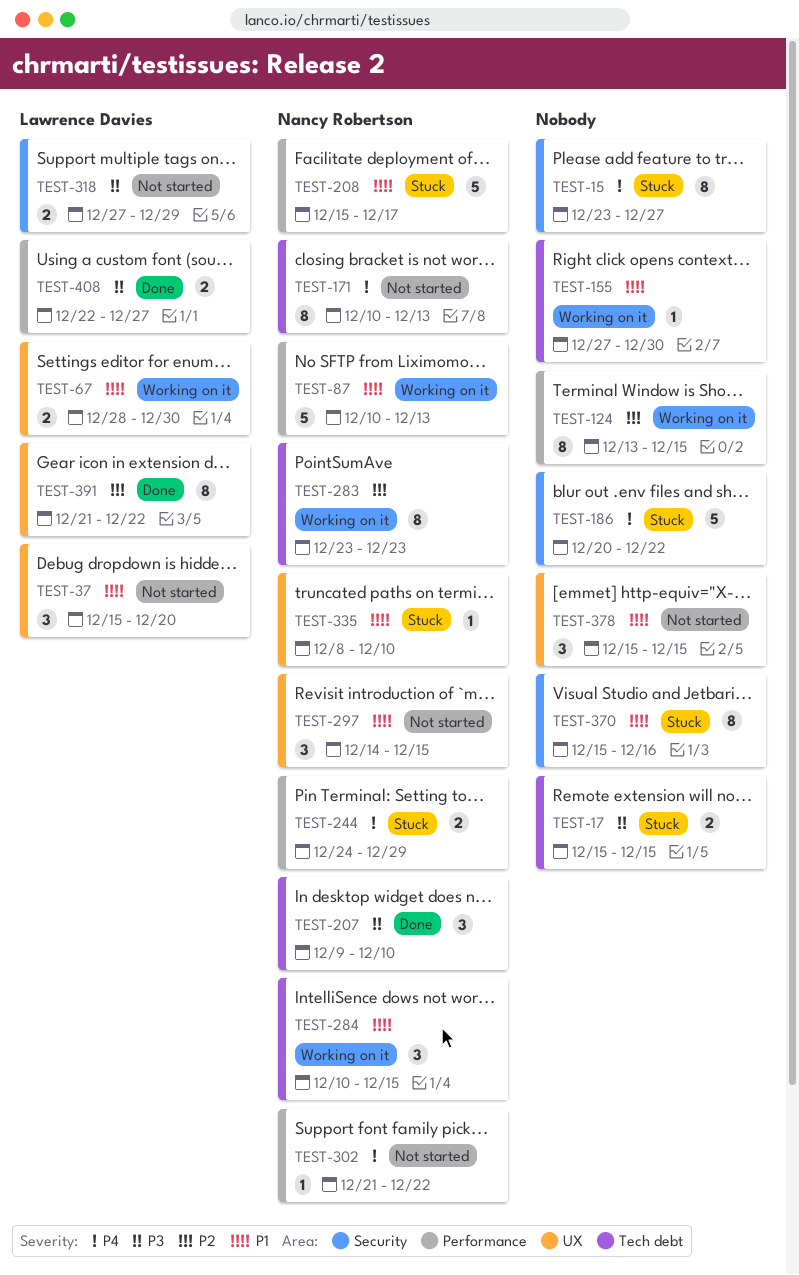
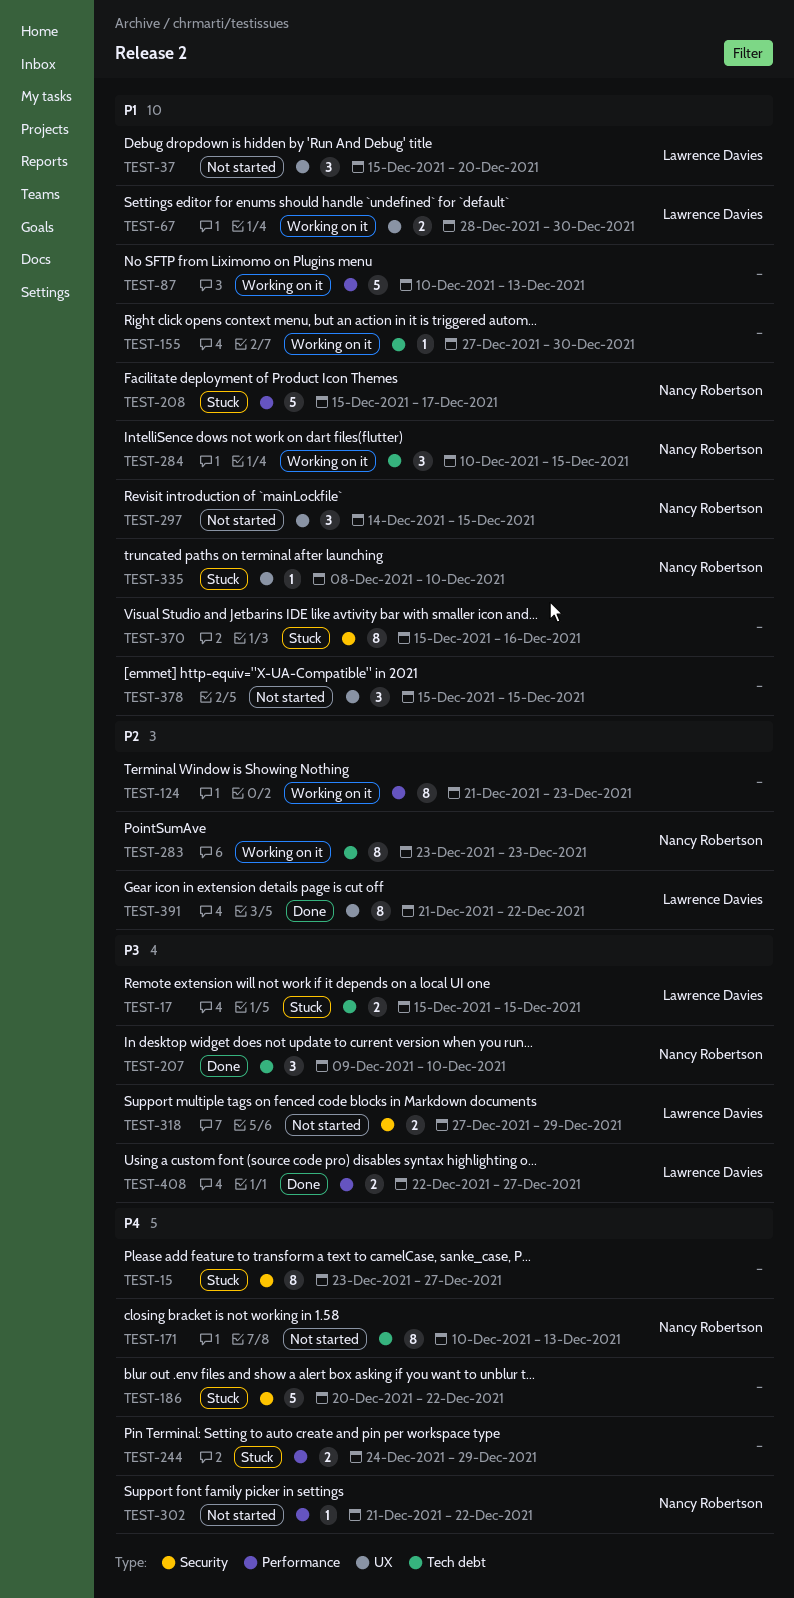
TEST-17, owner: none -> Lawrence Davies
TEST-87, owner: Nancy Robertson -> none
TEST-124, start: Dec 13 -> Dec 21
TEST-124, due: Dec 15 -> Dec 23
TEST-244, owner: Nancy Robertson -> none

